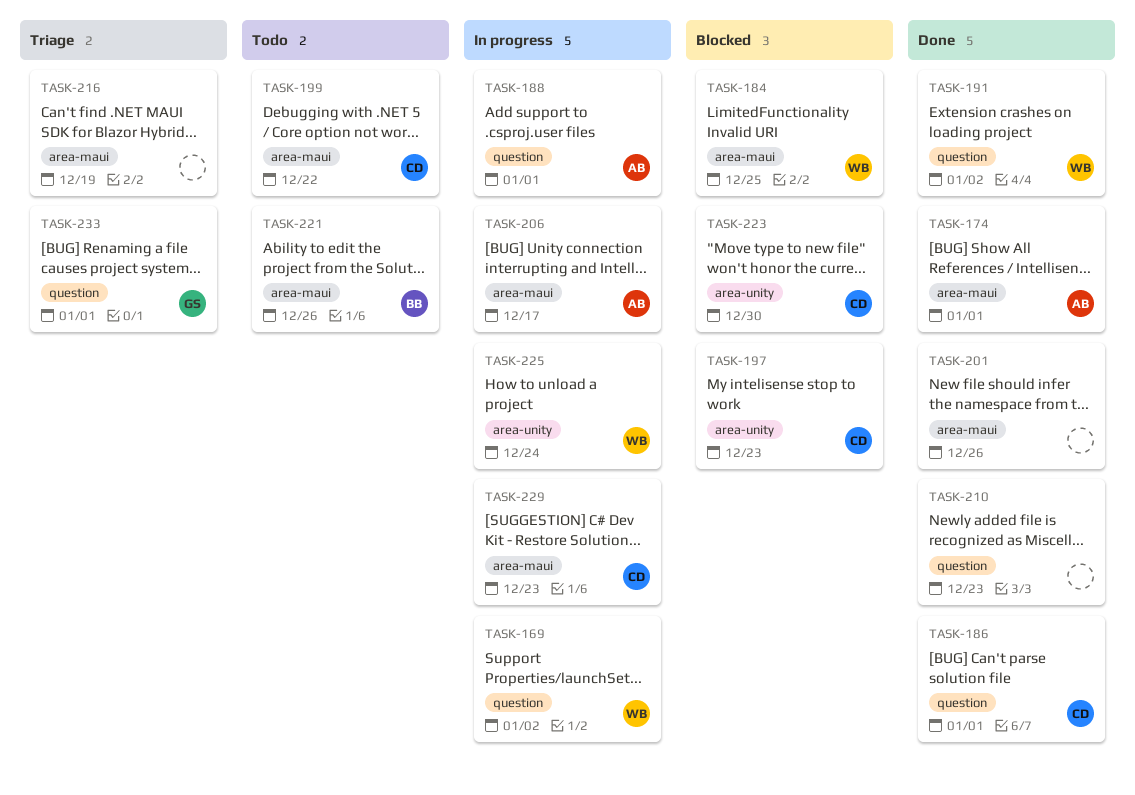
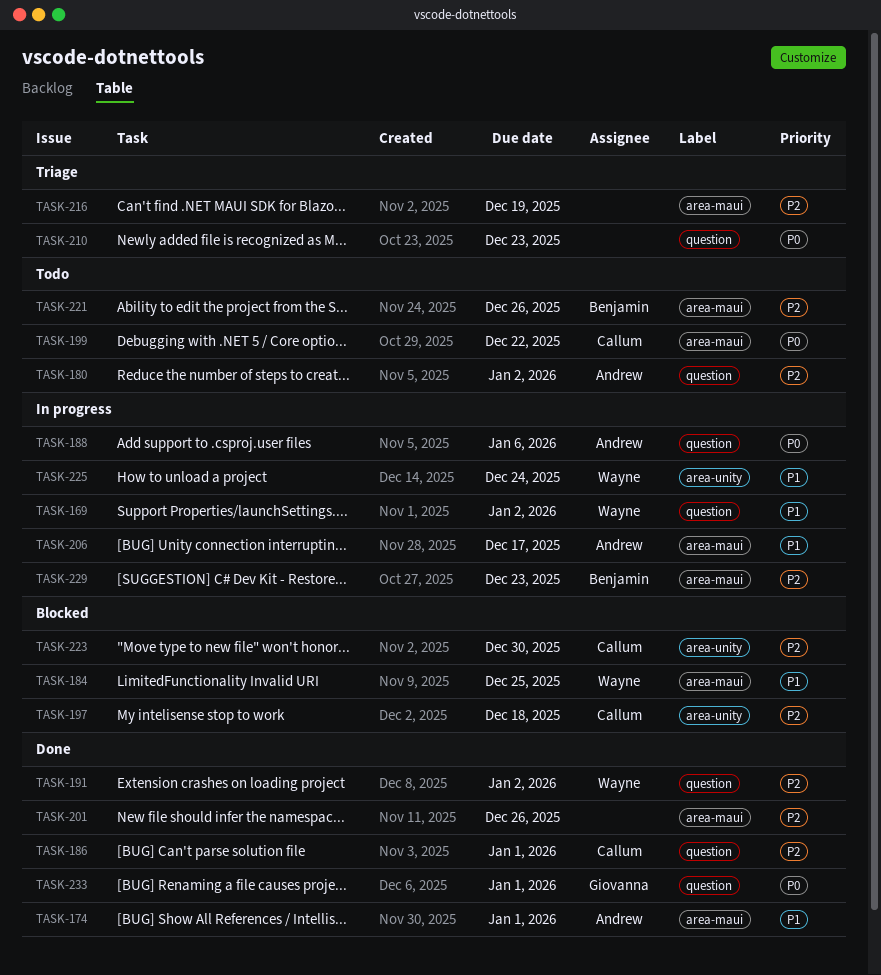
TASK-180: none -> present
TASK-188, due: Jan 1 -> Jan 6
TASK-197, due: Dec 23 -> Dec 18
TASK-210, status: Done -> Triage
TASK-229, owner: Callum -> Benjamin
TASK-233, status: Triage -> Done

